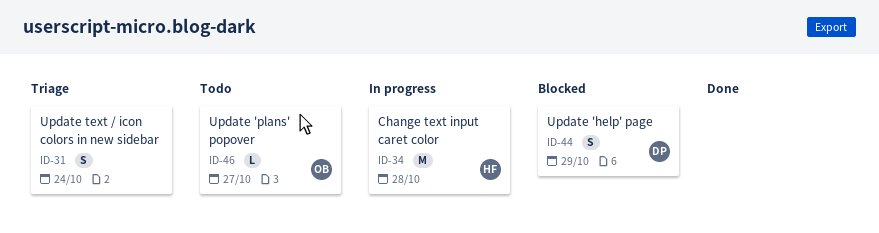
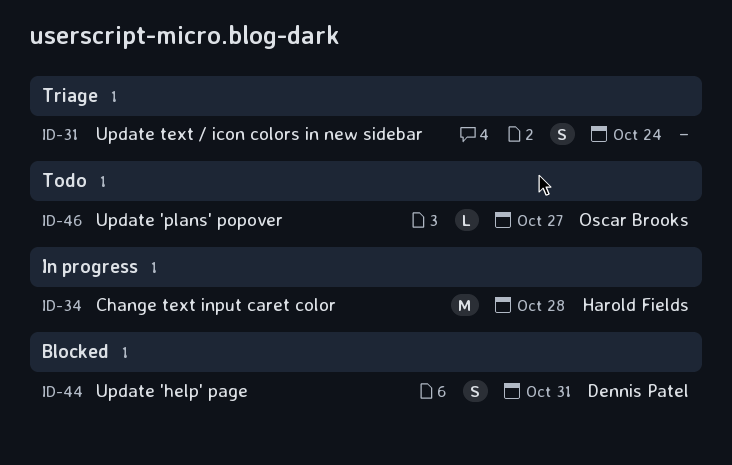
ID-44, due: Oct 29 -> Oct 31

